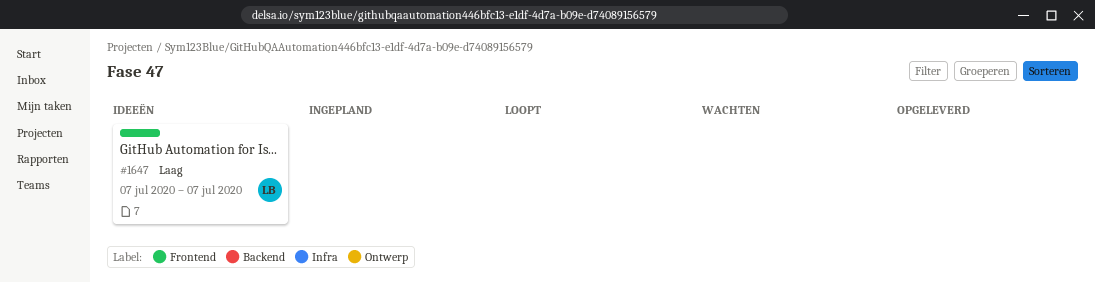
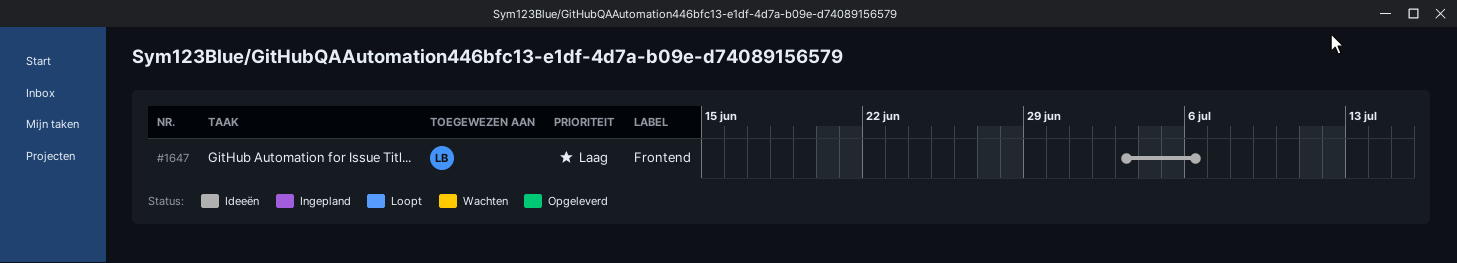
#1647, start: Jul 7 -> Jul 3
#1647, due: Jul 7 -> Jul 6

